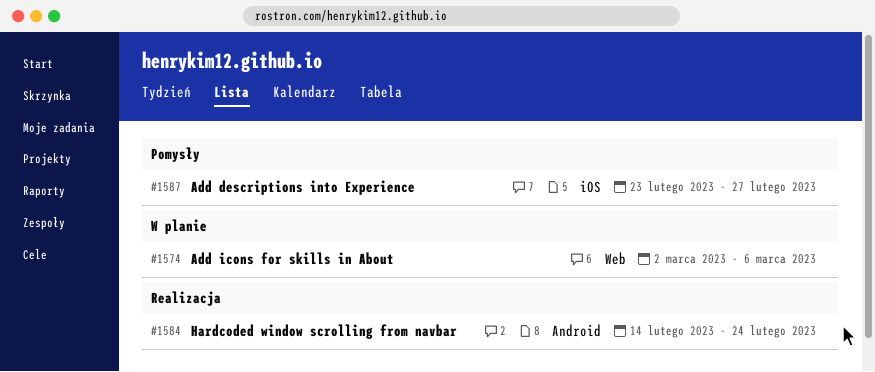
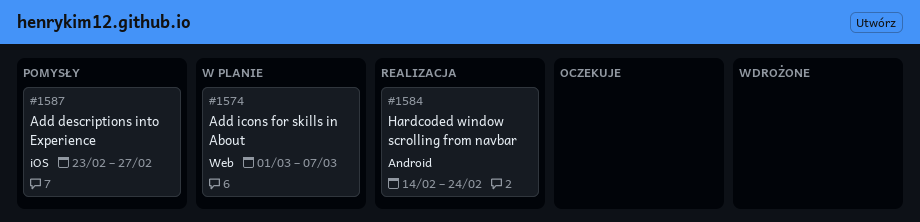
#1574, start: Mar 2 -> Mar 1
#1574, due: Mar 6 -> Mar 7

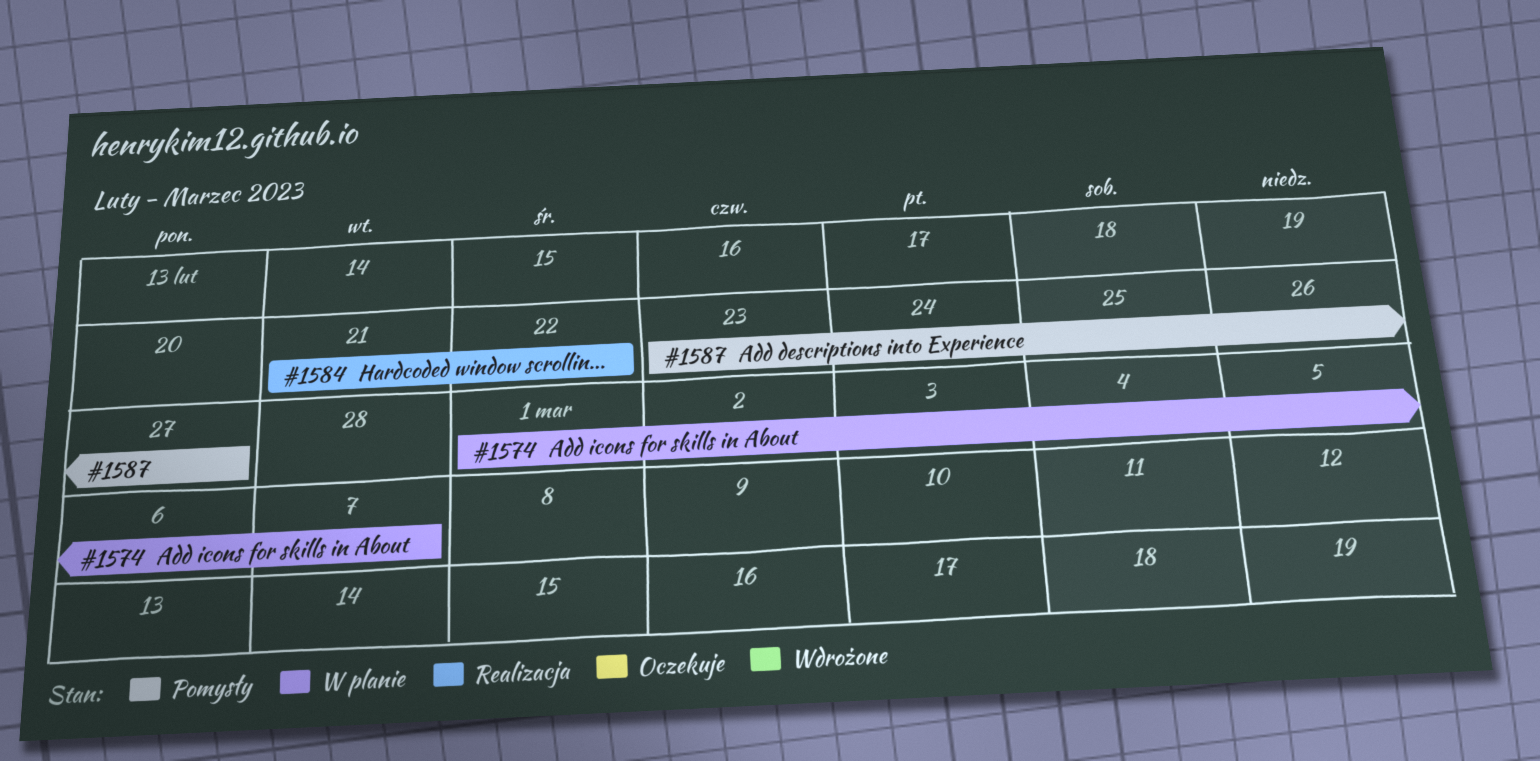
#1584, start: Feb 14 -> Feb 21
#1584, due: Feb 24 -> Feb 22

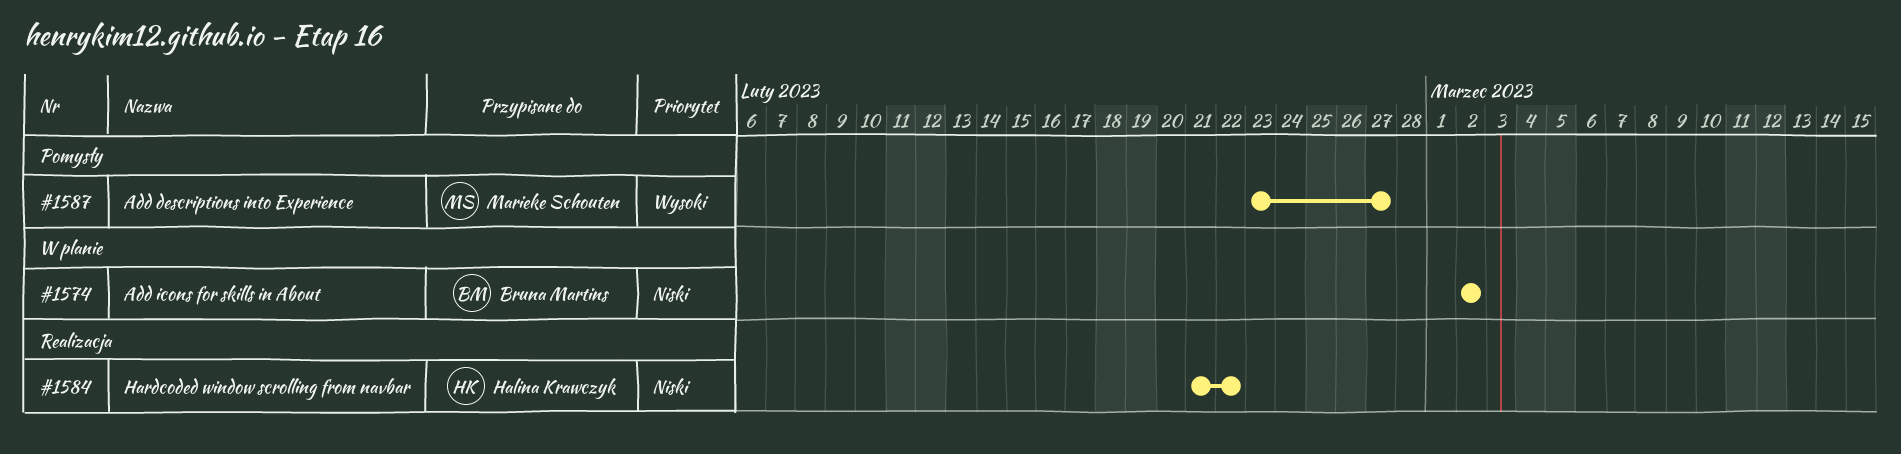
#1574, start: Mar 1 -> Mar 2
#1574, due: Mar 7 -> Mar 2

